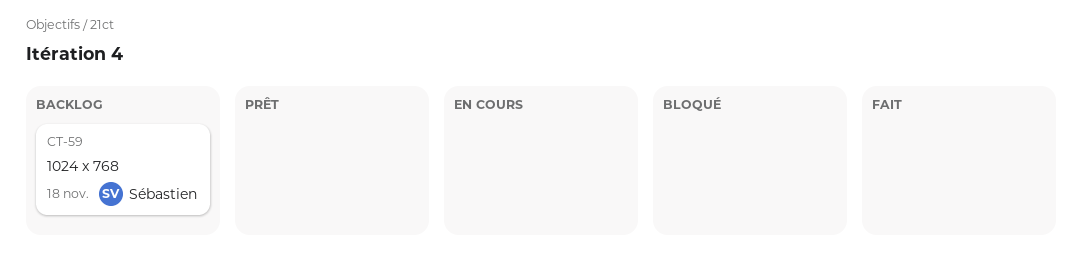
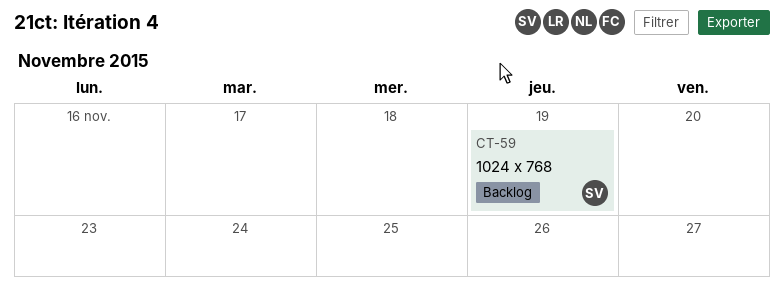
CT-59, due: Nov 18 -> Nov 19

